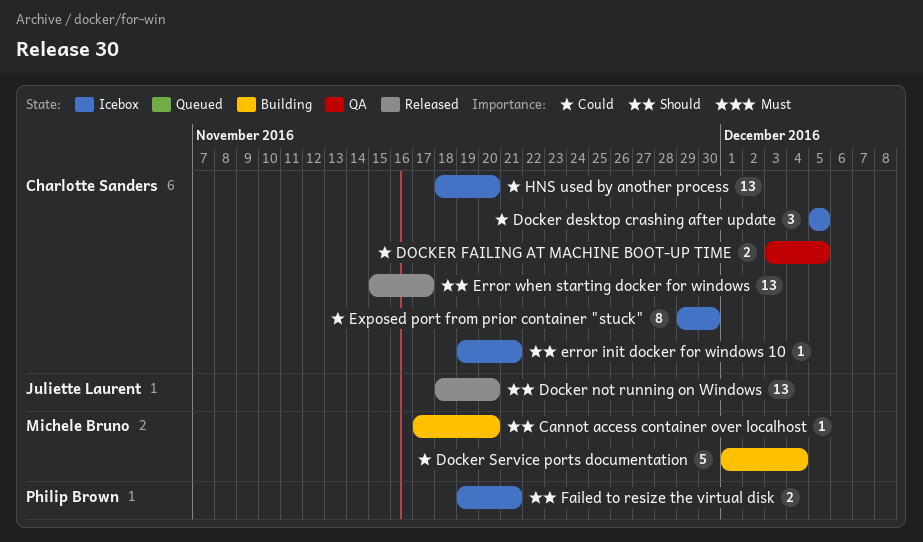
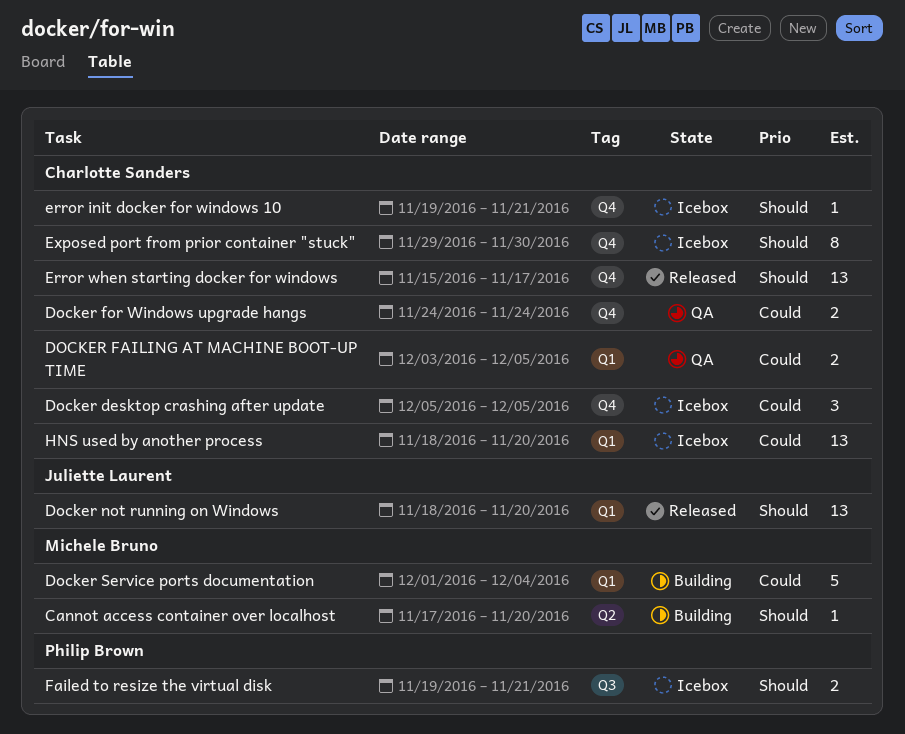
Docker for Windows upgrade hangs: none -> present
Exposed port from prior container "stuck", priority: Could -> Should

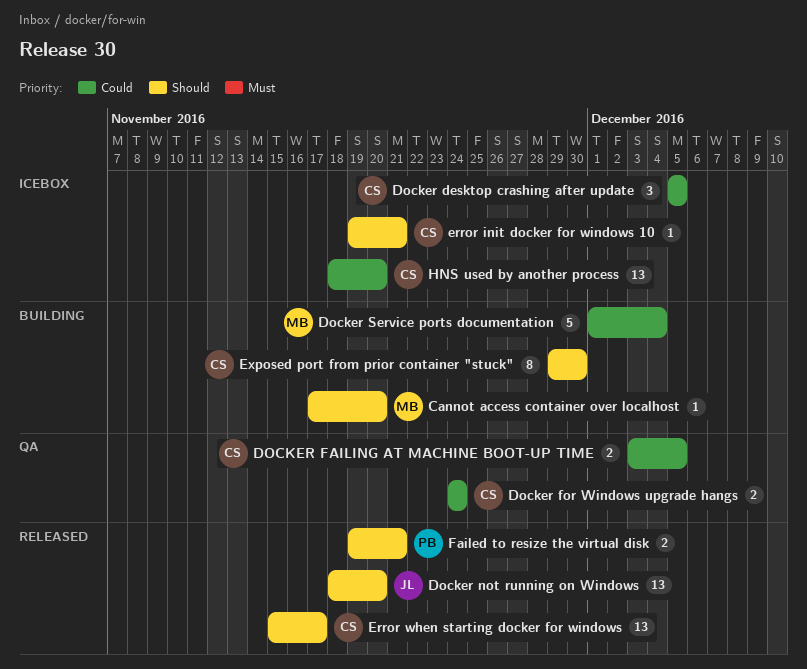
Exposed port from prior container "stuck", status: Icebox -> Building
Failed to resize the virtual disk, status: Icebox -> Released

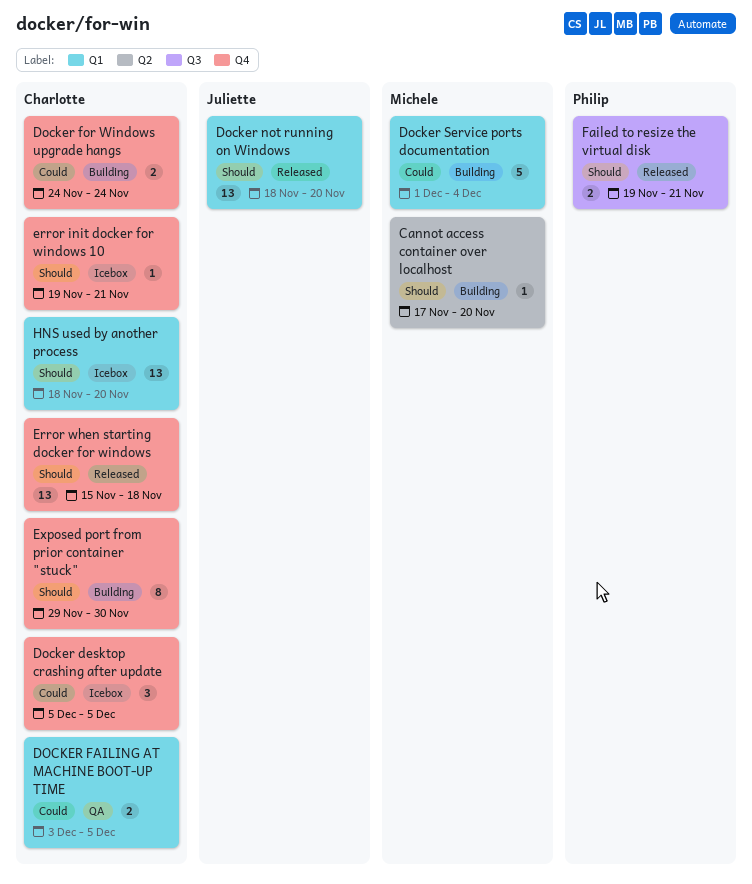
Docker for Windows upgrade hangs, status: QA -> Building
Error when starting docker for windows, due: Nov 17 -> Nov 18
HNS used by another process, priority: Could -> Should

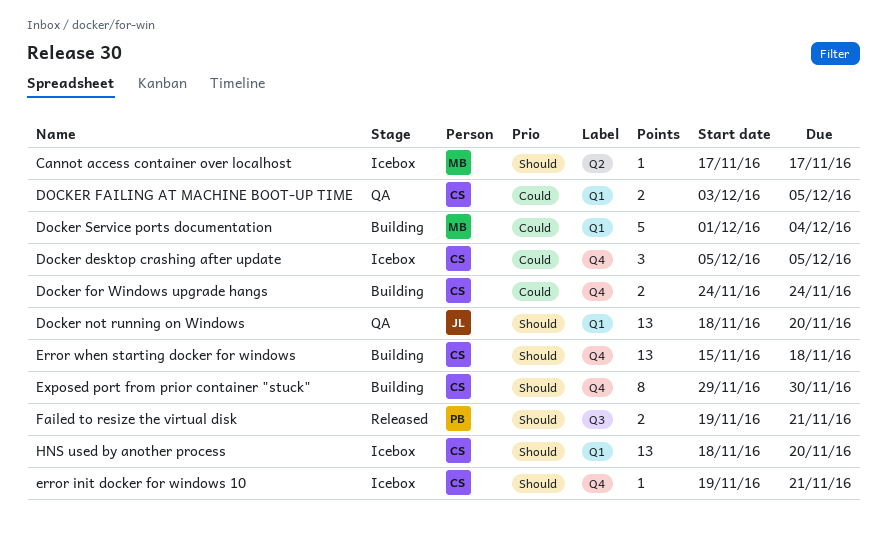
Cannot access container over localhost, status: Building -> Icebox
Cannot access container over localhost, due: Nov 20 -> Nov 17
Docker not running on Windows, status: Released -> QA
Error when starting docker for windows, status: Released -> Building

